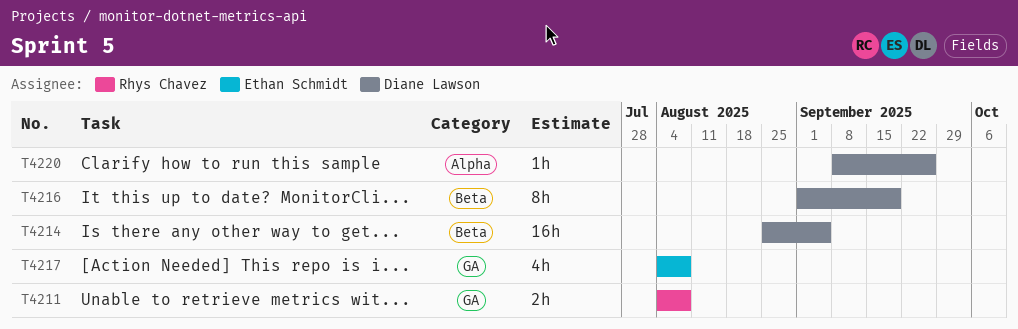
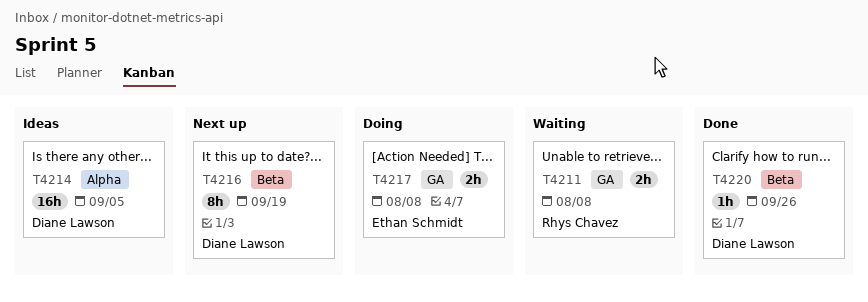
T4214, label: Beta -> Alpha
T4217, estimate: 4h -> 2h
T4220, label: Alpha -> Beta

